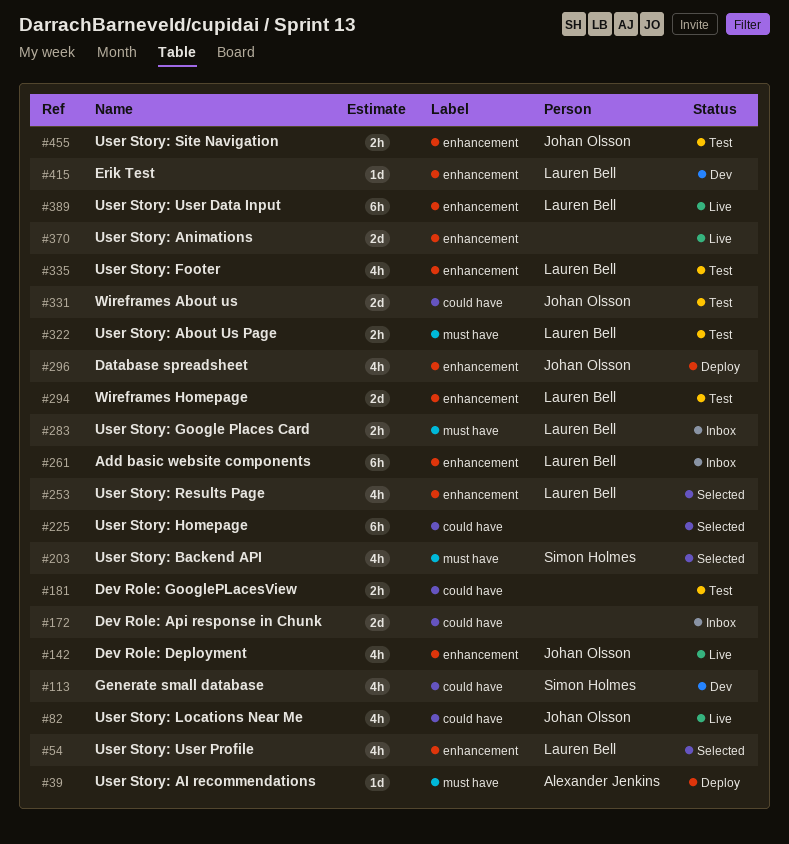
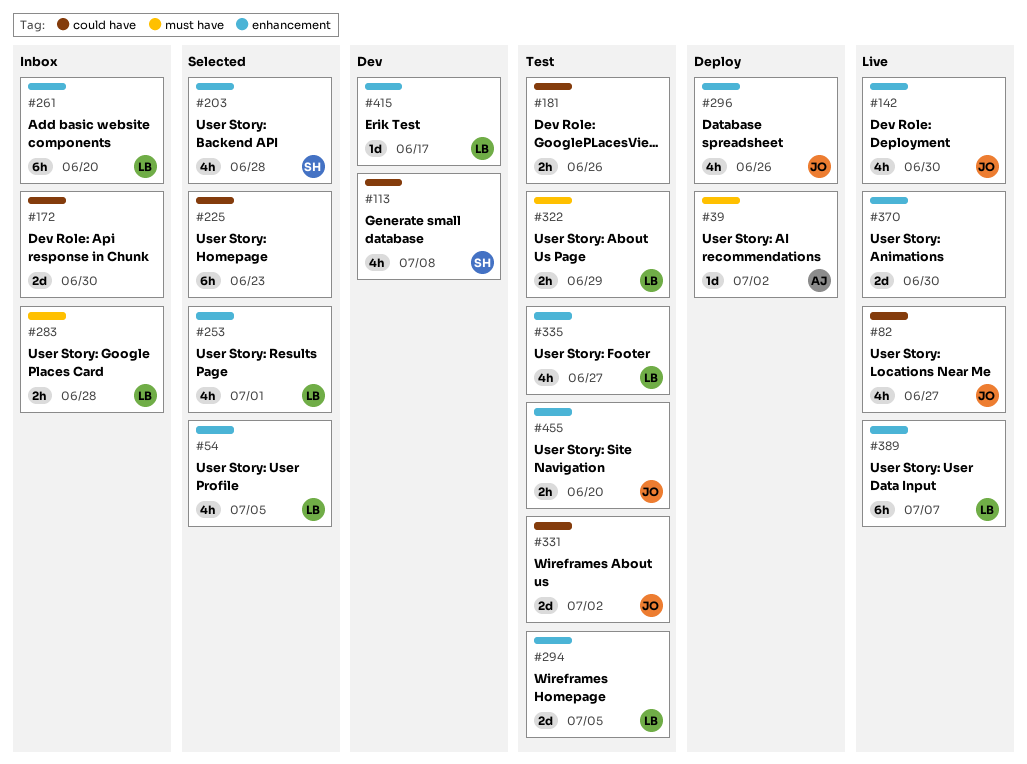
#203, label: must have -> enhancement

